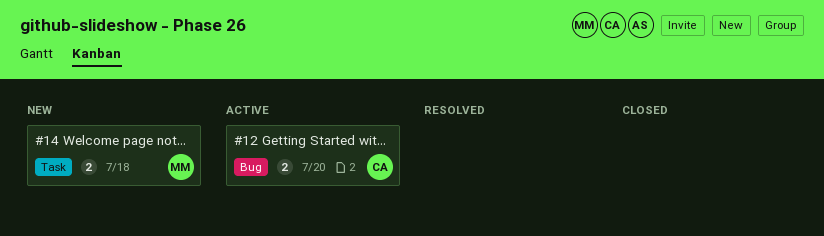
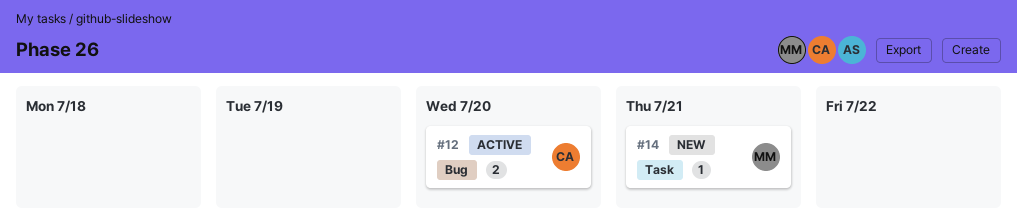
#14, estimate: 2 -> 1
#14, due: Jul 18 -> Jul 21

